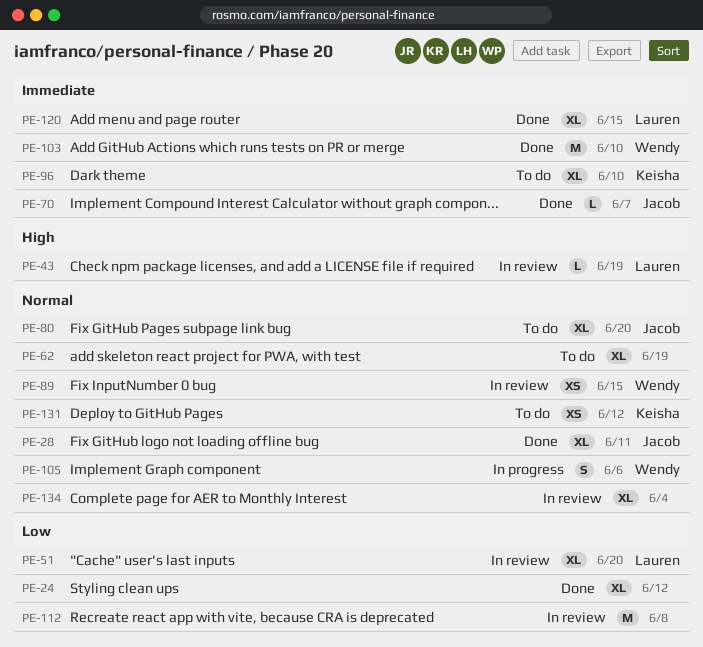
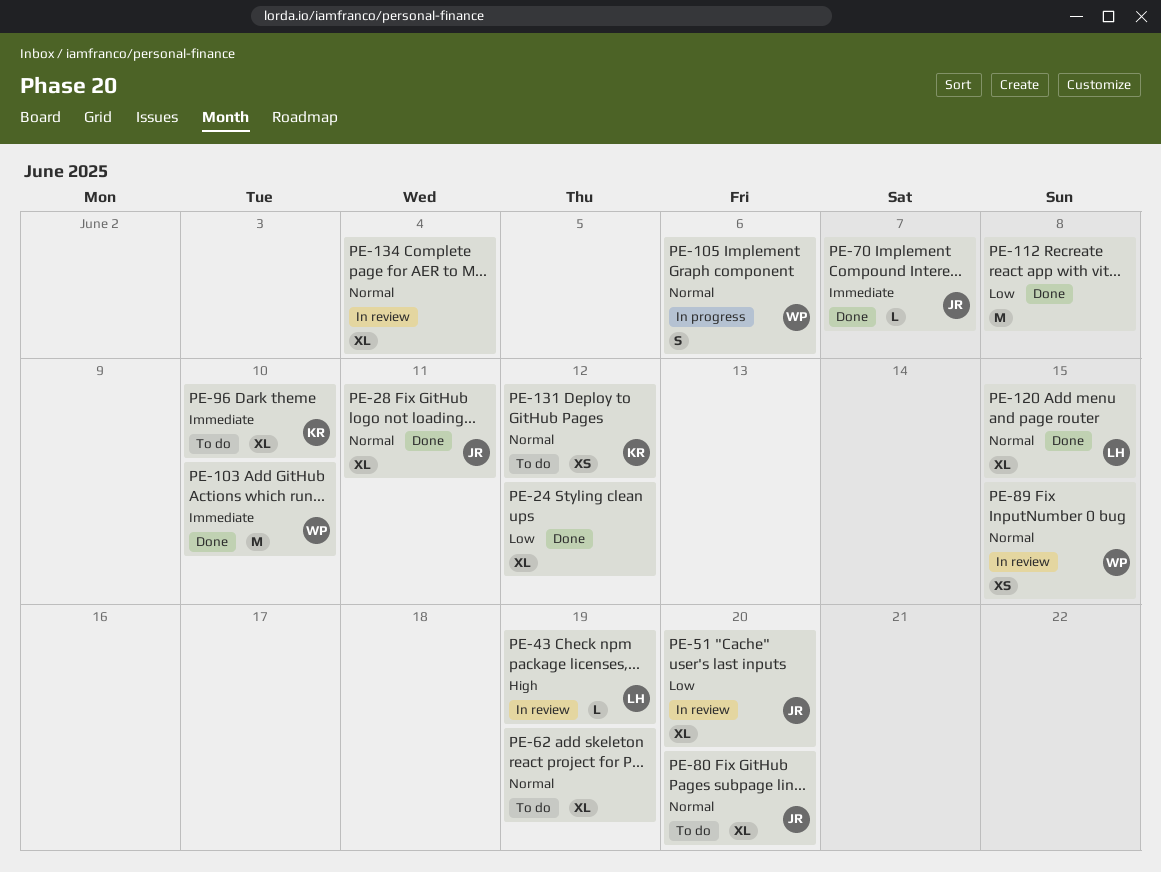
PE-51, owner: Lauren -> Jacob
PE-112, status: In review -> Done
PE-120, priority: Immediate -> Normal

